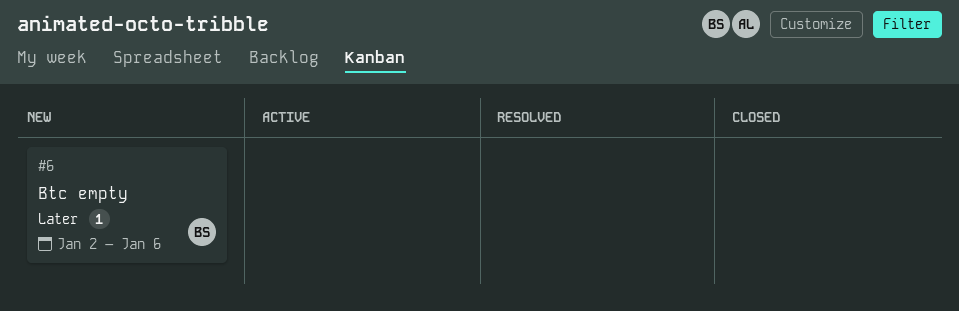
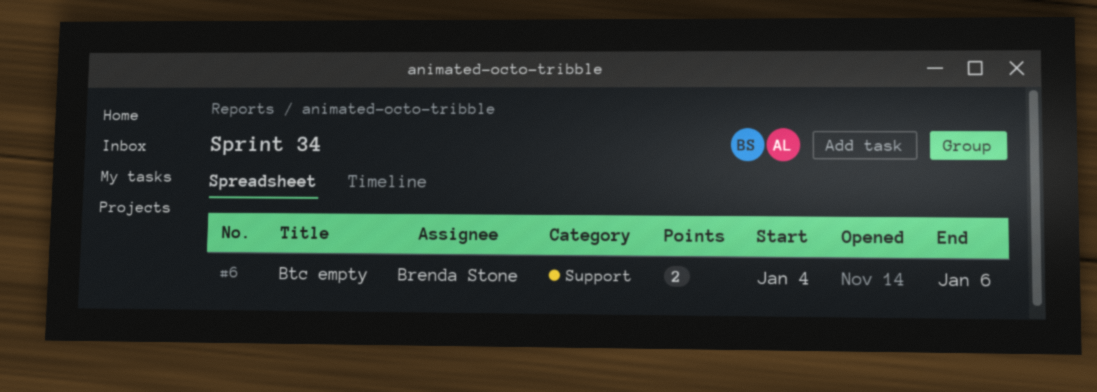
#6, estimate: 1 -> 2
#6, start: Jan 2 -> Jan 4

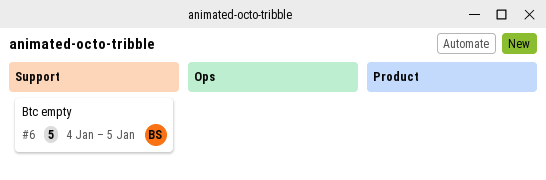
#6, estimate: 2 -> 5
#6, due: Jan 6 -> Jan 5

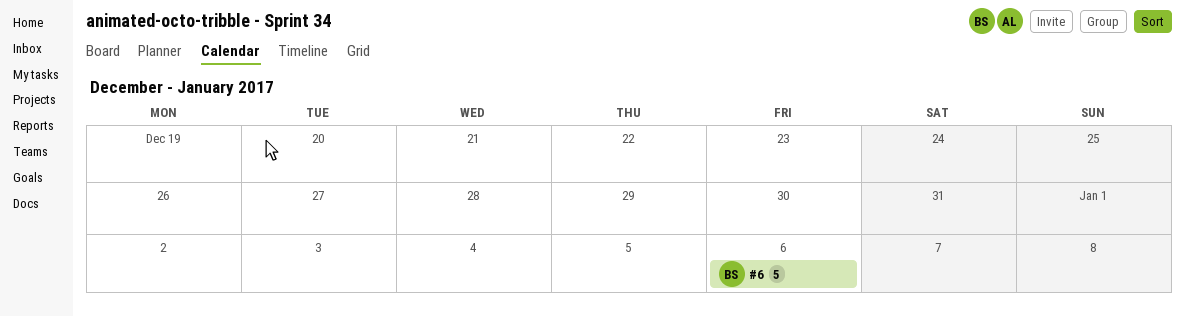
#6, start: Jan 4 -> Jan 6
#6, due: Jan 5 -> Jan 6

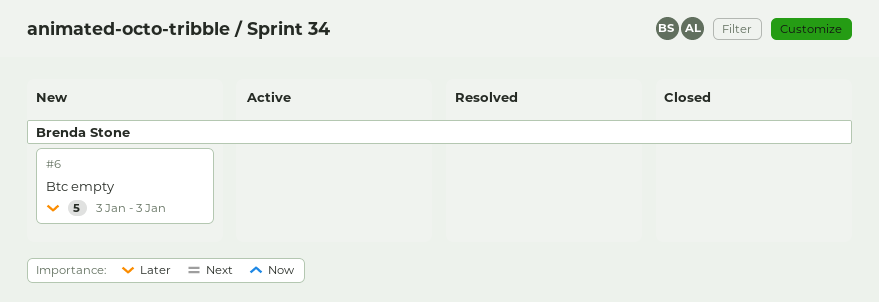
#6, start: Jan 6 -> Jan 3
#6, due: Jan 6 -> Jan 3

